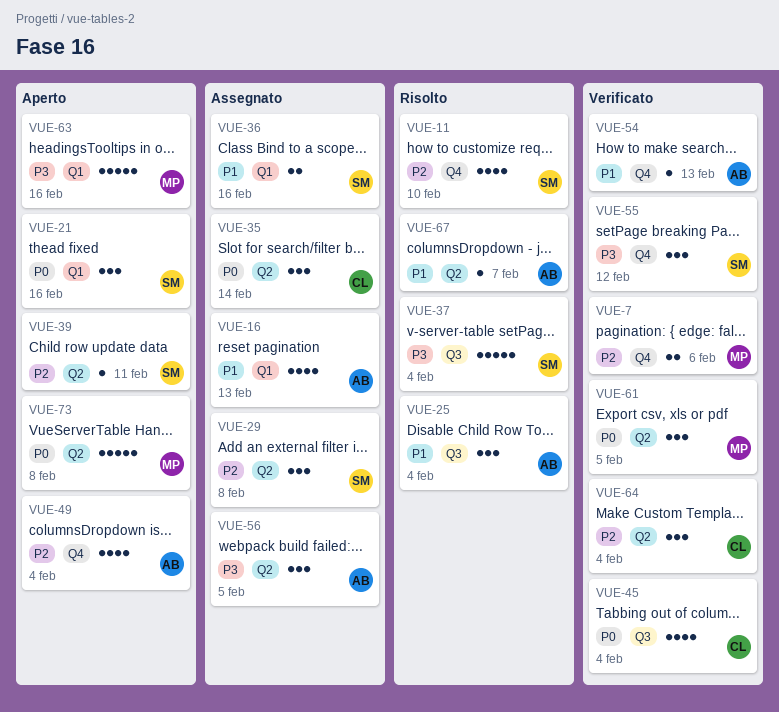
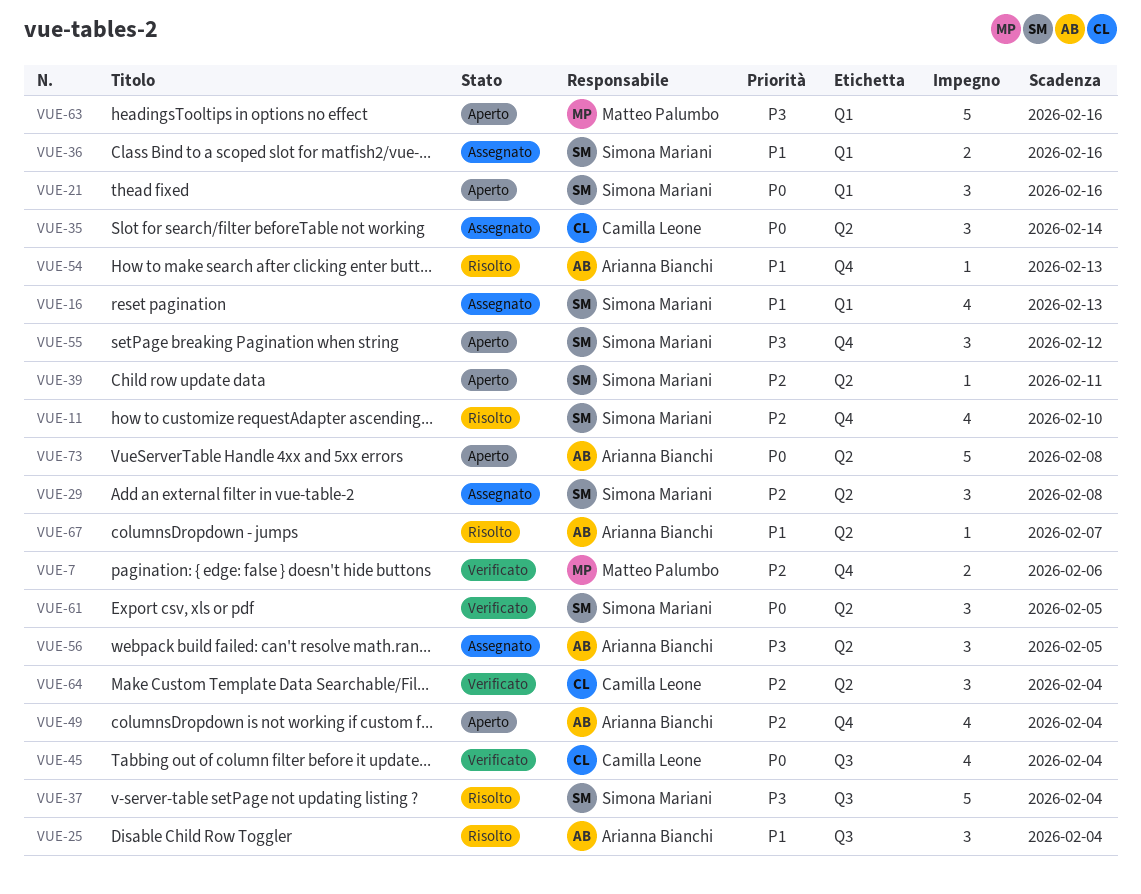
VUE-16, owner: Arianna Bianchi -> Simona Mariani
VUE-54, status: Verificato -> Risolto
VUE-55, status: Verificato -> Aperto
VUE-61, owner: Matteo Palumbo -> Simona Mariani
VUE-73, owner: Matteo Palumbo -> Arianna Bianchi

